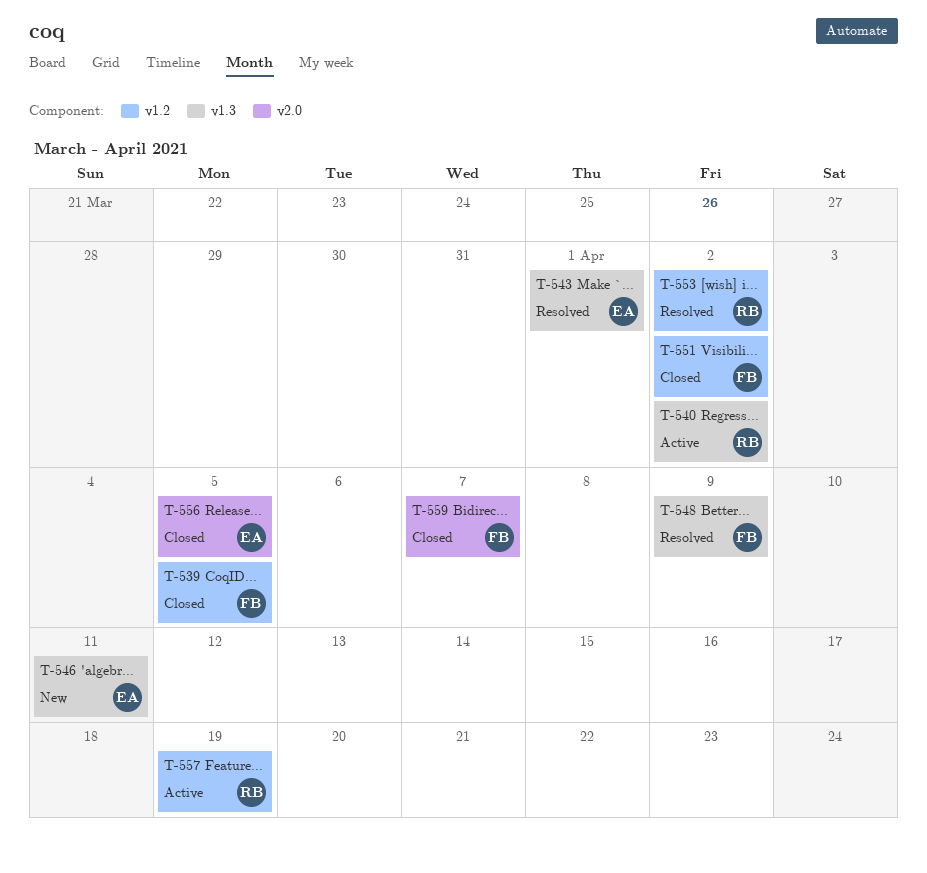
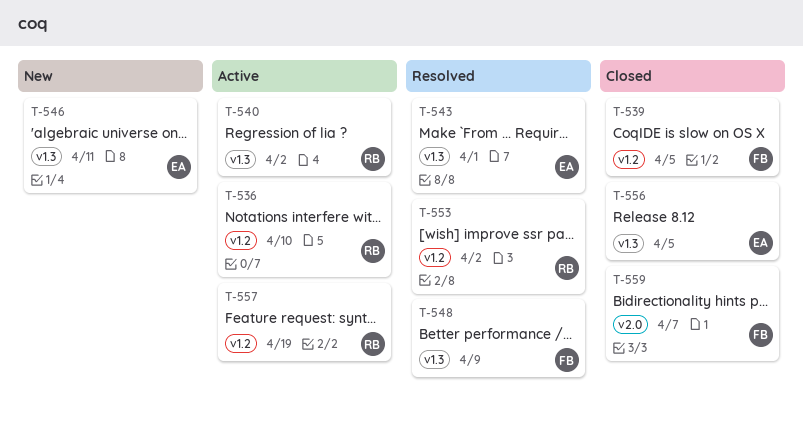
T-536: none -> present
T-551: present -> none
T-556, label: v2.0 -> v1.3

